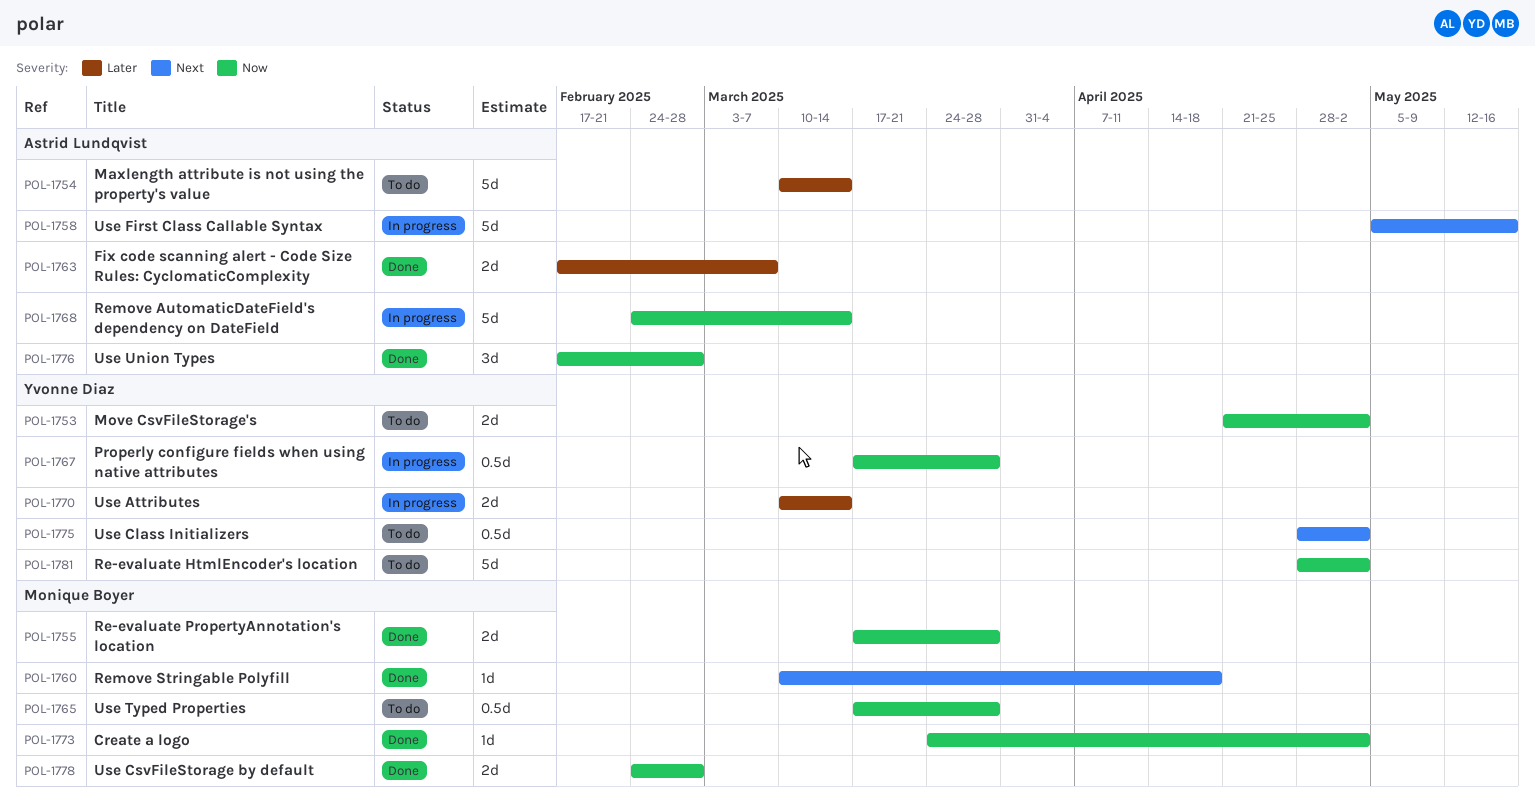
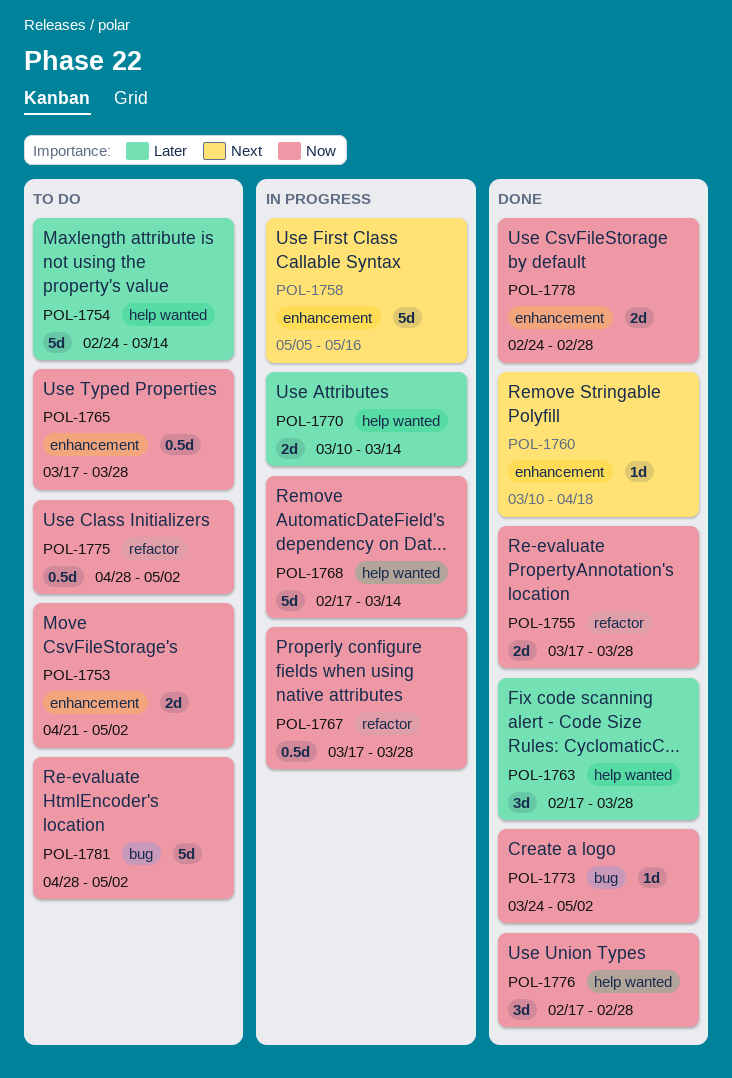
POL-1754, start: Mar 10 -> Feb 24
POL-1763, estimate: 2d -> 3d
POL-1763, due: Mar 7 -> Mar 28
POL-1768, start: Feb 24 -> Feb 17
POL-1775, priority: Next -> Now

